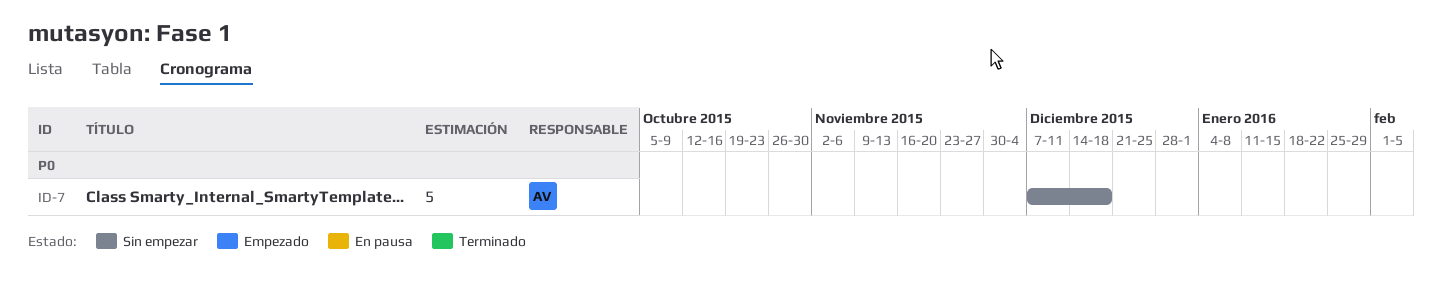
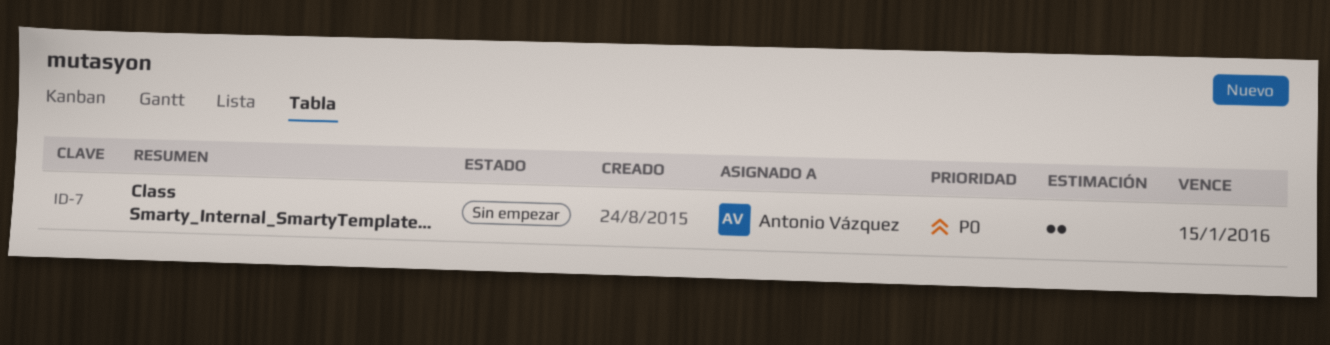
ID-7, estimate: 5 -> 2
ID-7, due: Dec 18 -> Jan 15

